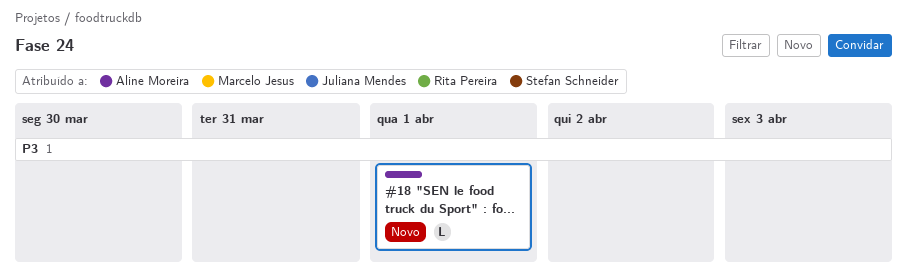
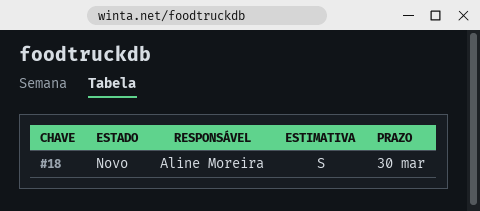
#18, estimate: L -> S
#18, due: Apr 1 -> Mar 30

